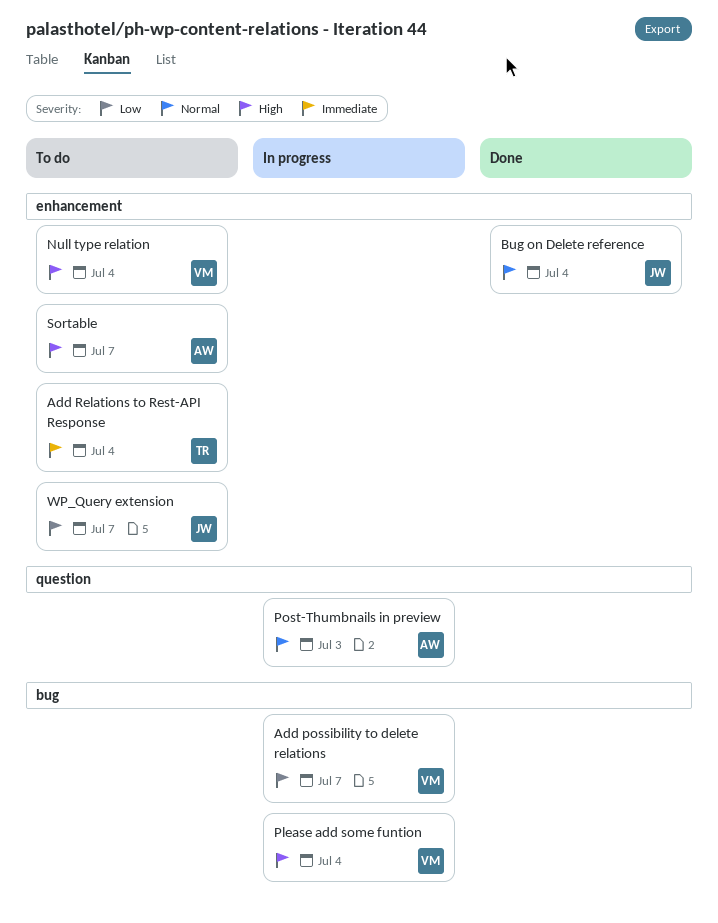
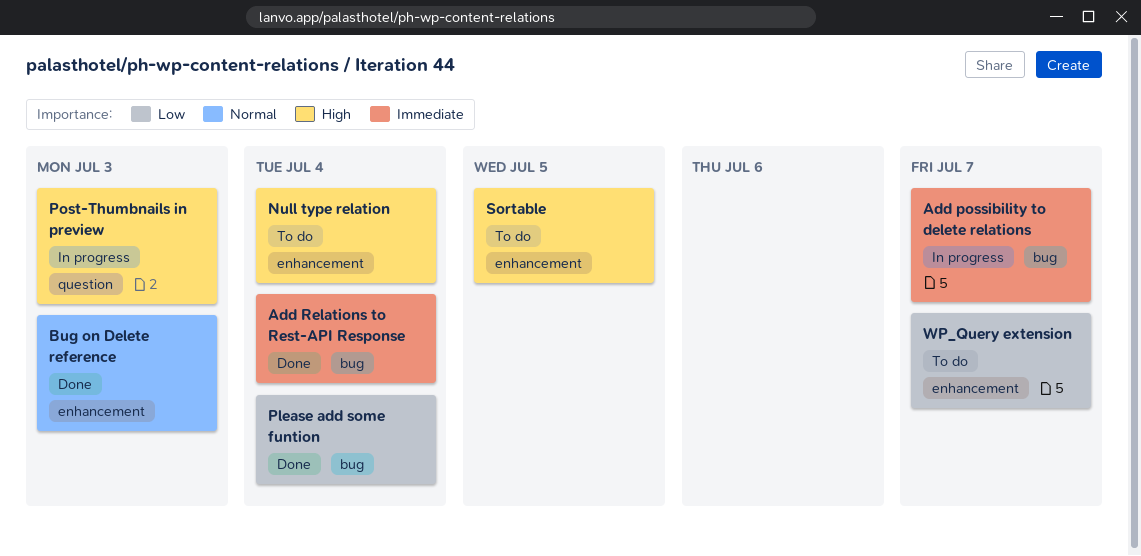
Add possibility to delete relations, priority: Low -> Immediate
Add Relations to Rest-API Response, status: To do -> Done
Add Relations to Rest-API Response, label: enhancement -> bug
Bug on Delete reference, due: Jul 4 -> Jul 3
Please add some funtion, status: In progress -> Done
Please add some funtion, priority: High -> Low
Post-Thumbnails in preview, priority: Normal -> High
Sortable, due: Jul 7 -> Jul 5

